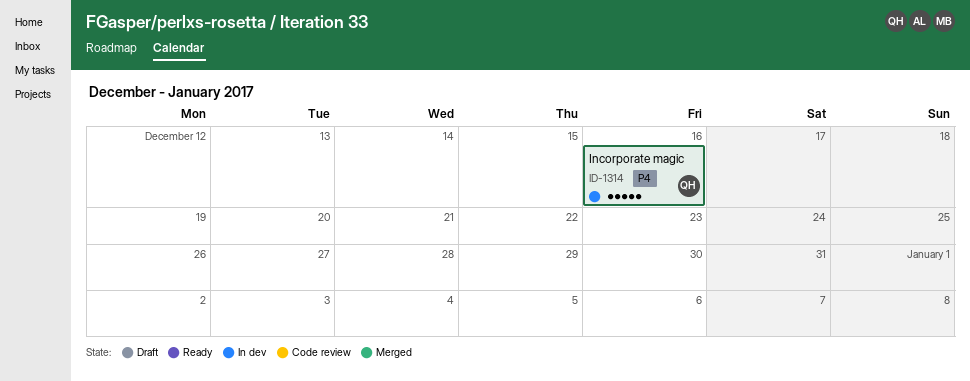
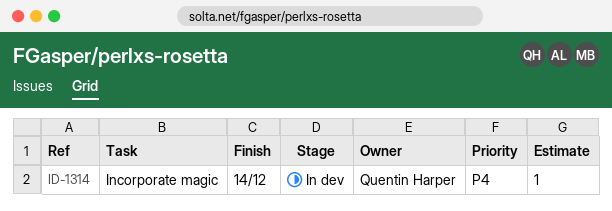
ID-1314, estimate: 5 -> 1
ID-1314, due: Dec 16 -> Dec 14

